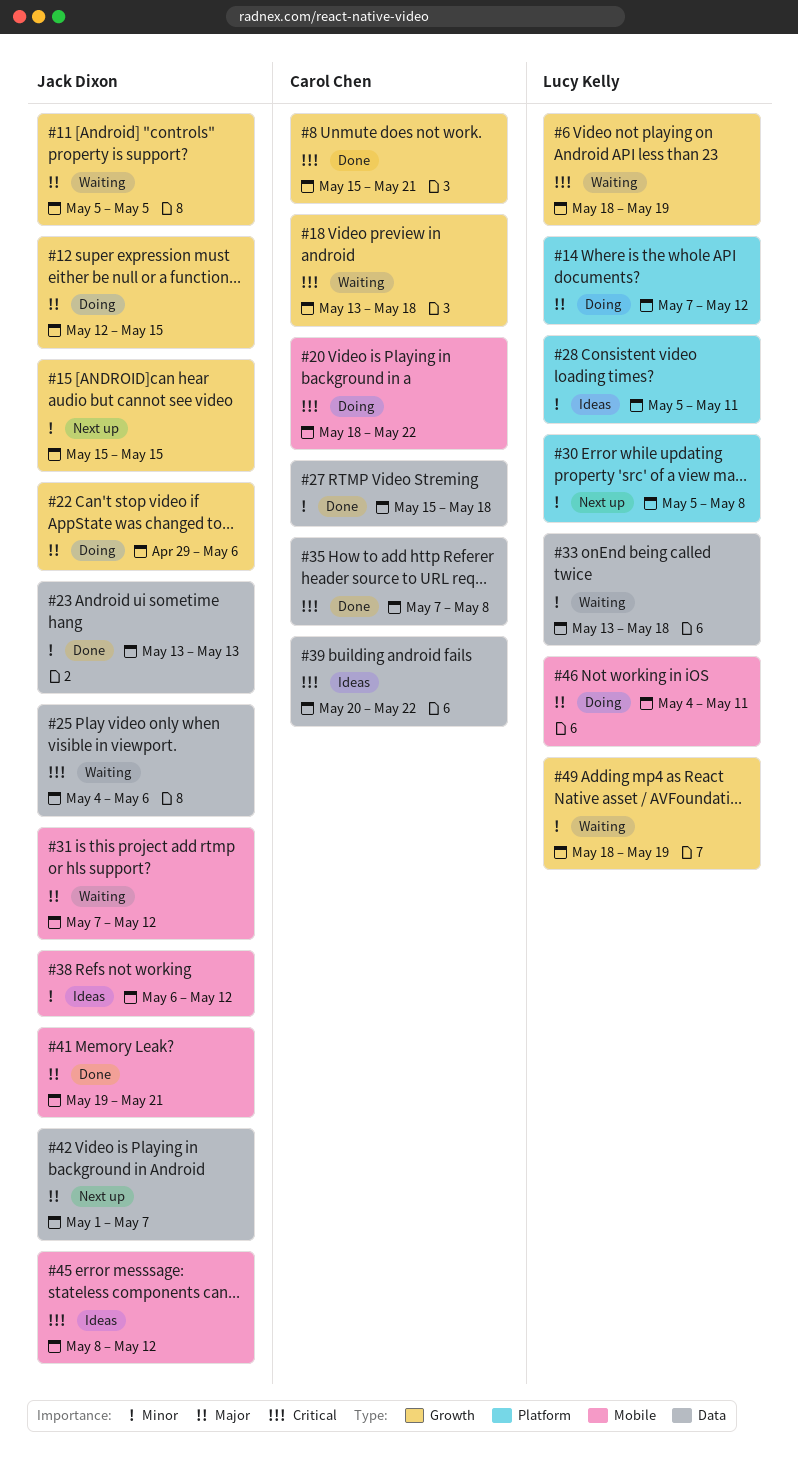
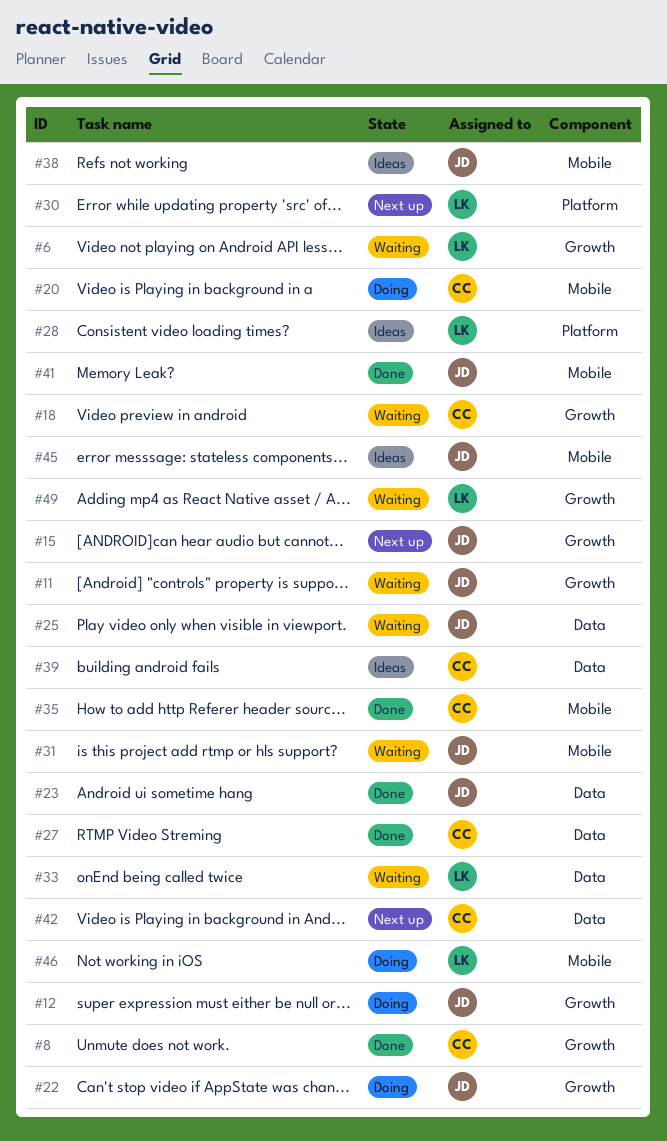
#14: present -> none
#35, label: Data -> Mobile
#42, owner: Jack Dixon -> Carol Chen

